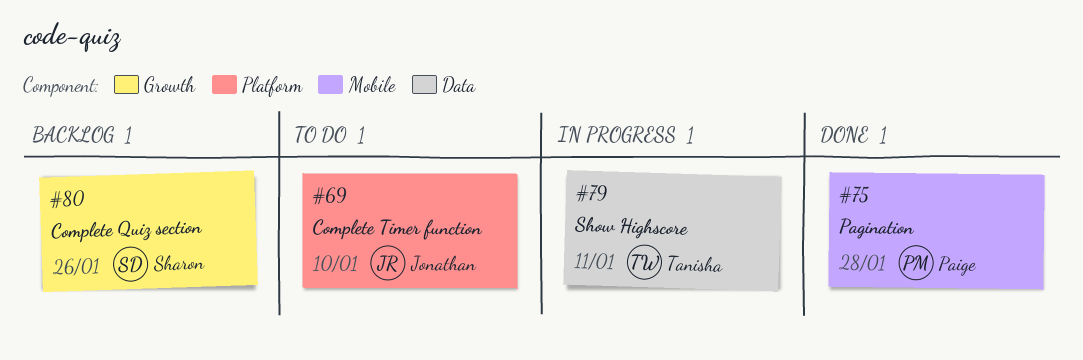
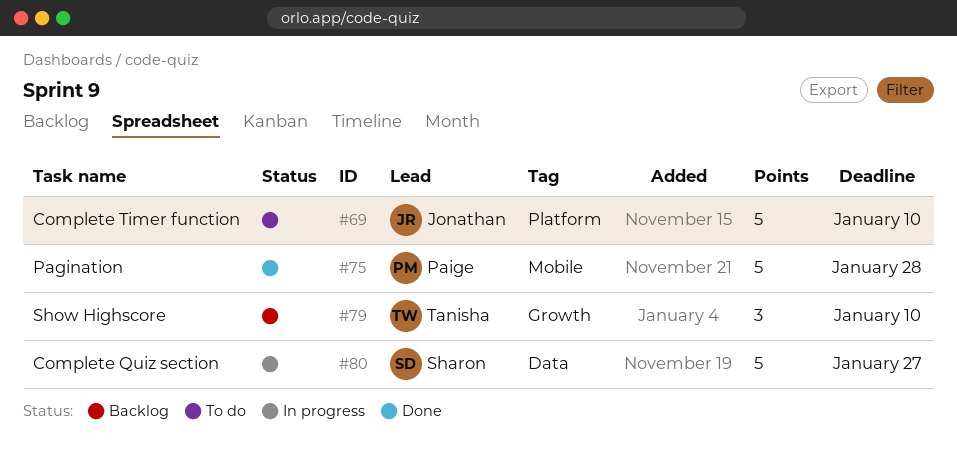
#79, status: In progress -> Backlog
#79, label: Data -> Growth
#79, due: Jan 11 -> Jan 10
#80, status: Backlog -> In progress
#80, label: Growth -> Data
#80, due: Jan 26 -> Jan 27

